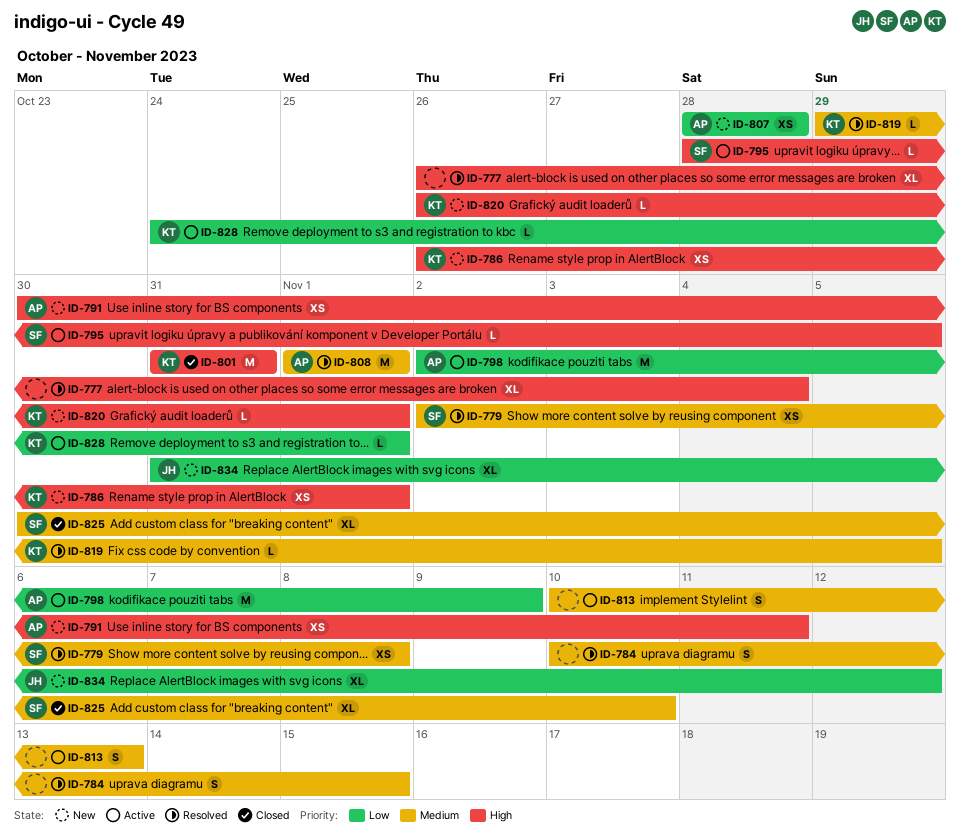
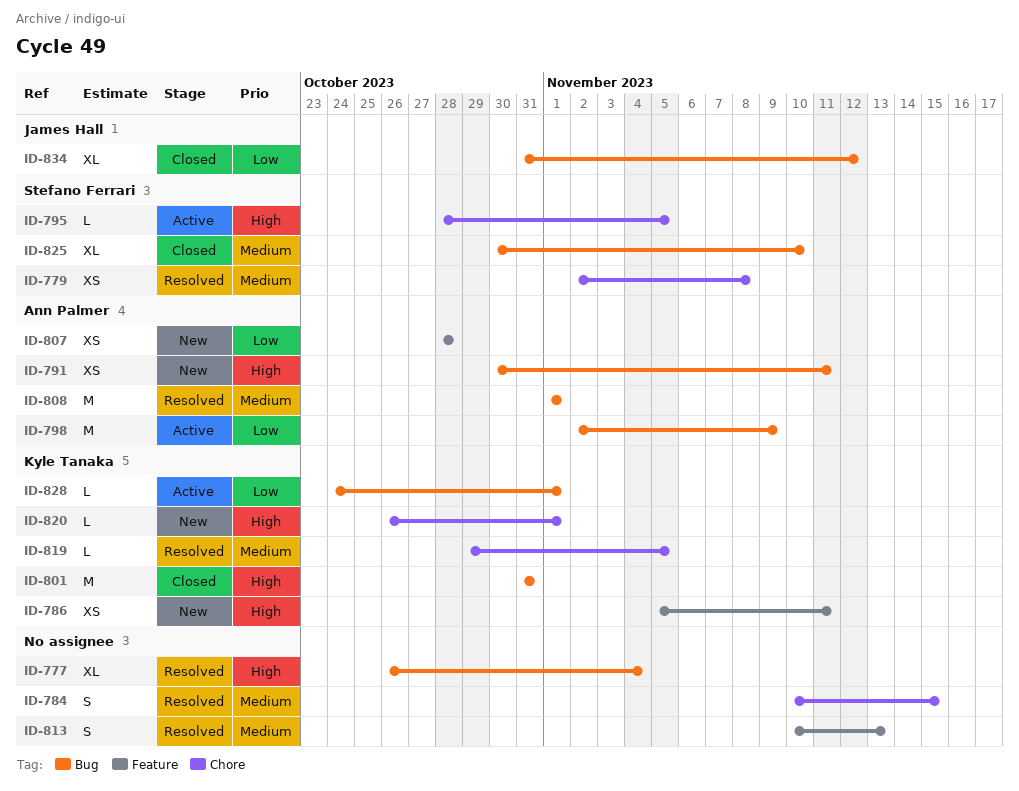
ID-786, start: Oct 26 -> Nov 5
ID-786, due: Nov 1 -> Nov 11
ID-813, status: Active -> Resolved
ID-834, status: New -> Closed

